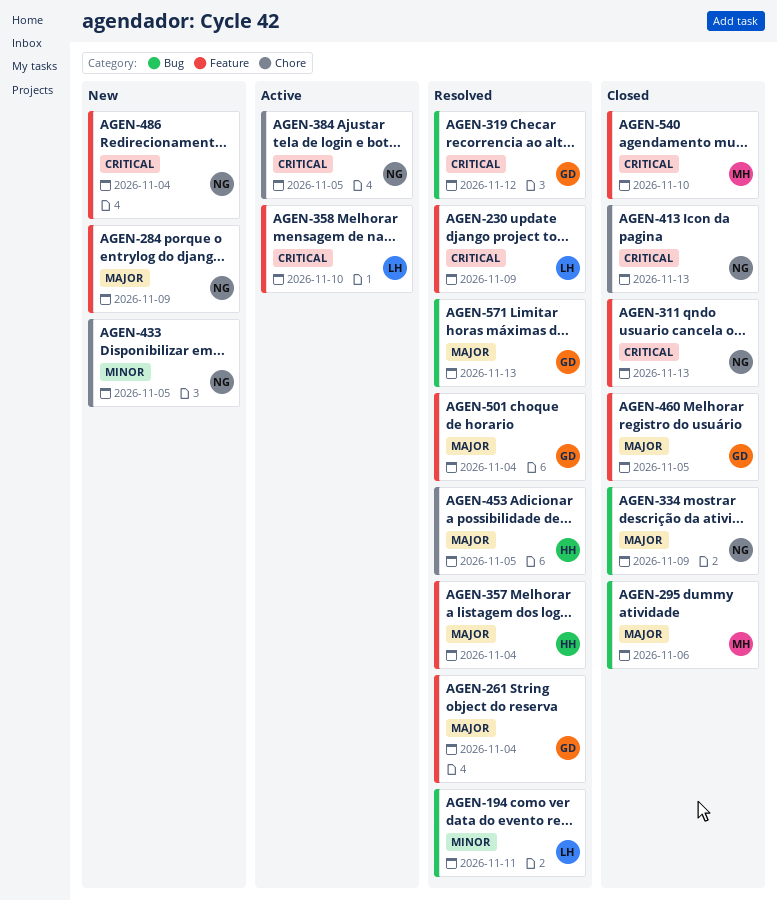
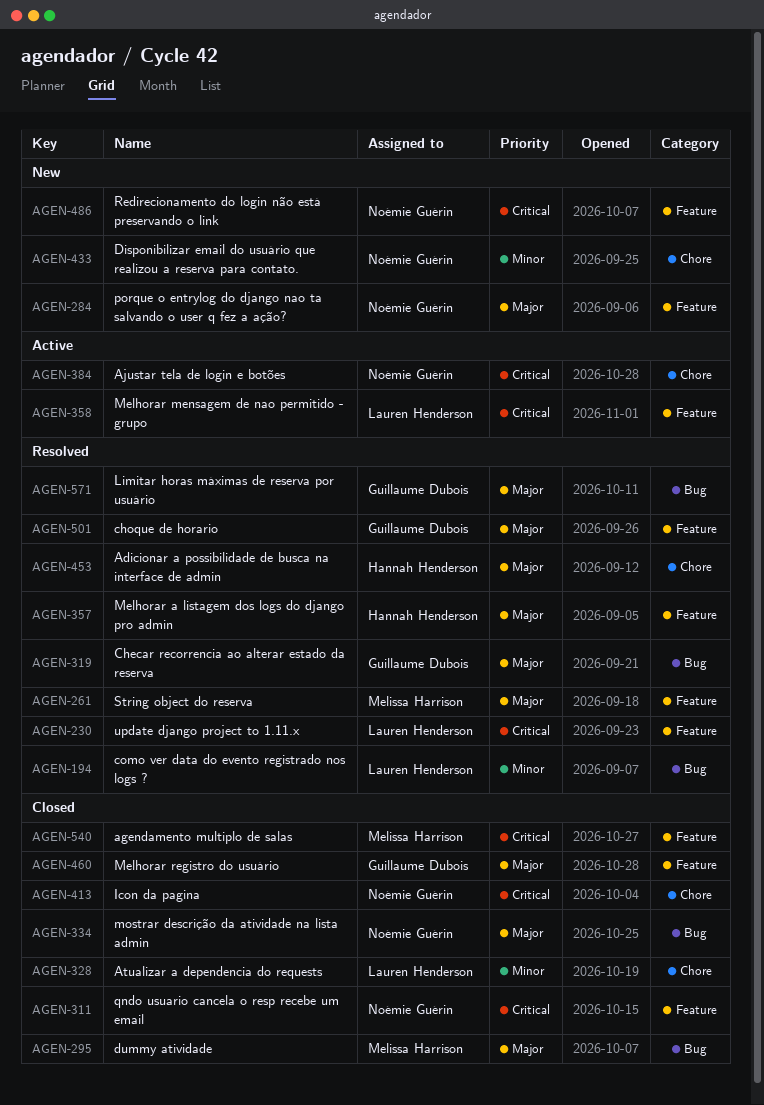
AGEN-261, owner: Guillaume Dubois -> Melissa Harrison
AGEN-319, priority: Critical -> Major
AGEN-328: none -> present

